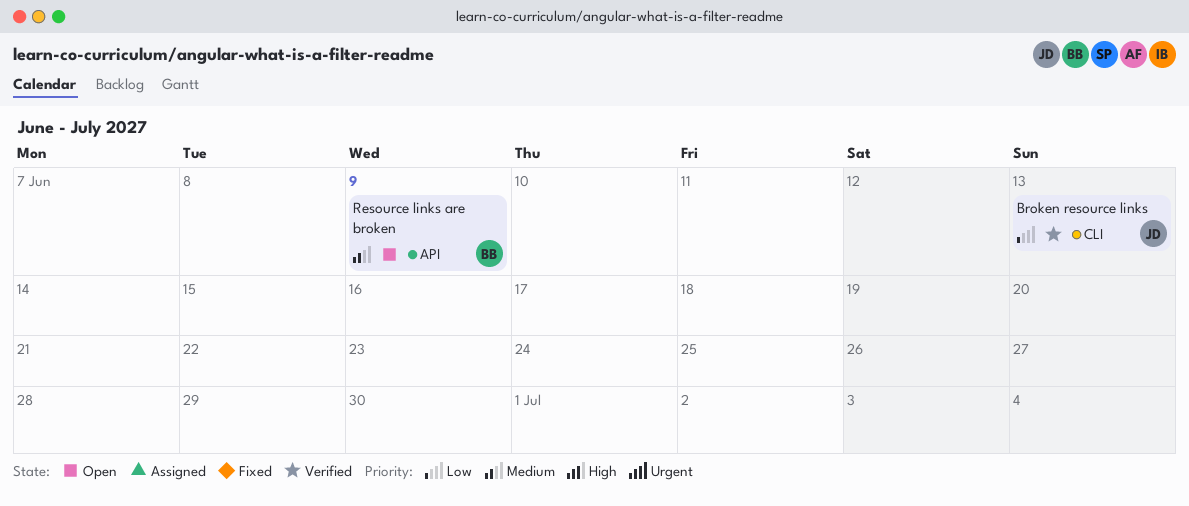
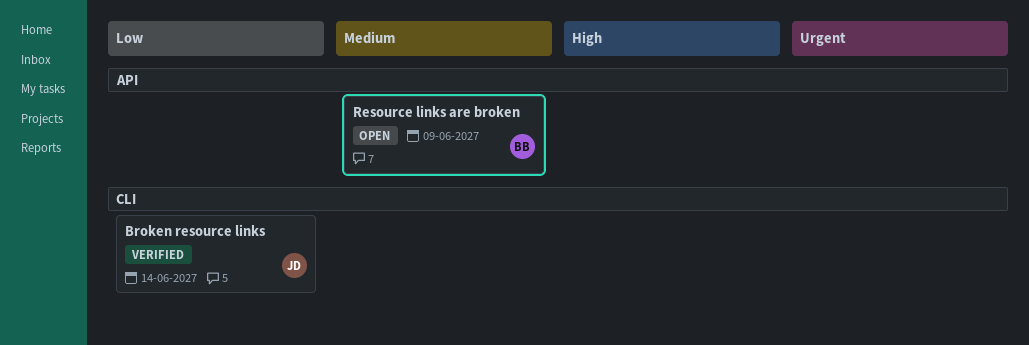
Broken resource links, due: Jun 13 -> Jun 14

